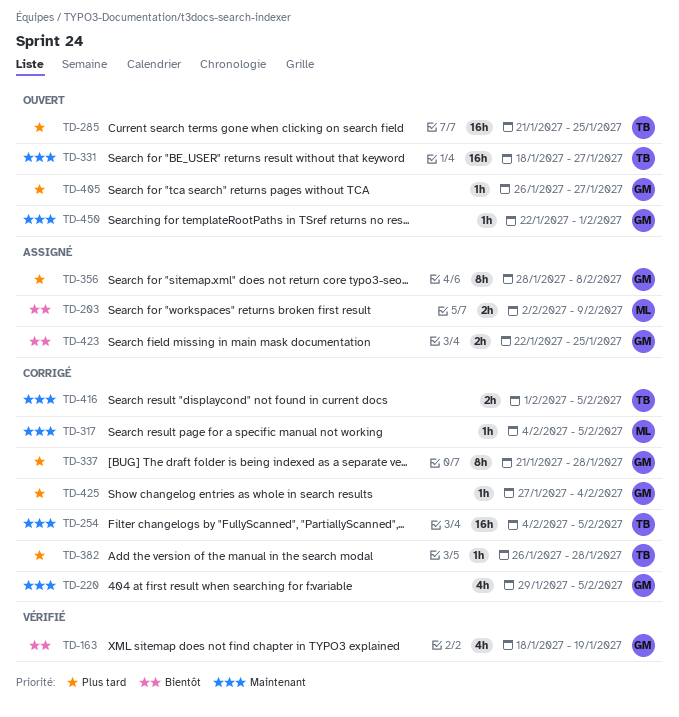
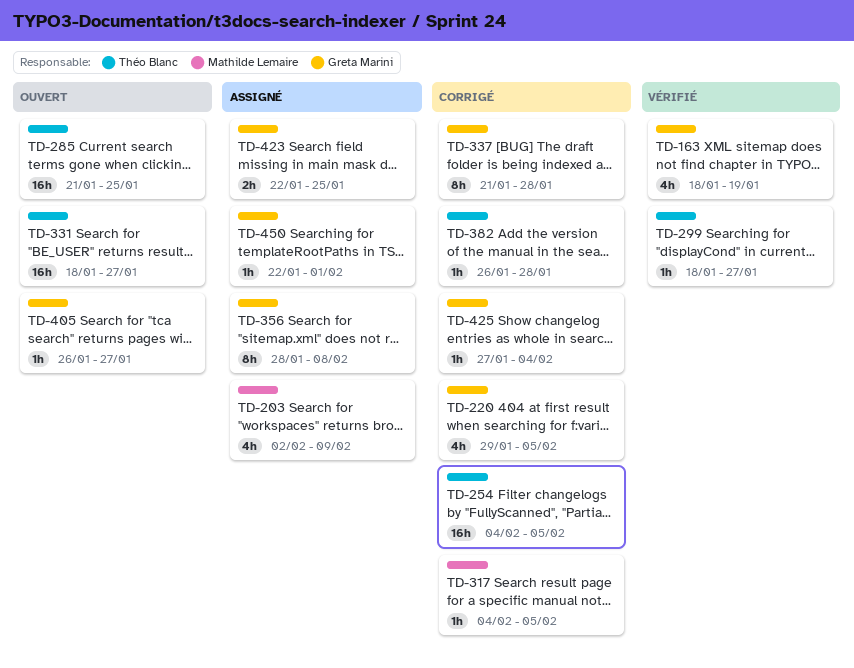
TD-203, estimate: 2h -> 4h
TD-299: none -> present
TD-416: present -> none
TD-450, status: Ouvert -> Assigné

